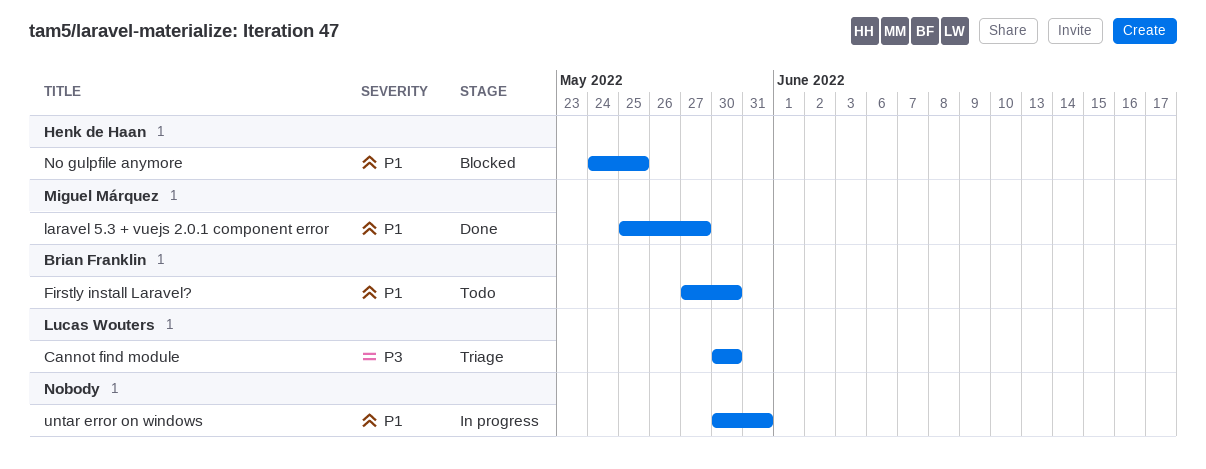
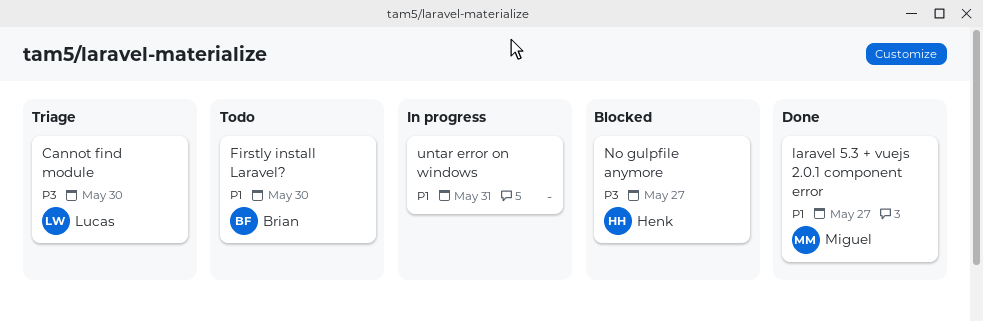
No gulpfile anymore, priority: P1 -> P3
No gulpfile anymore, due: May 25 -> May 27

